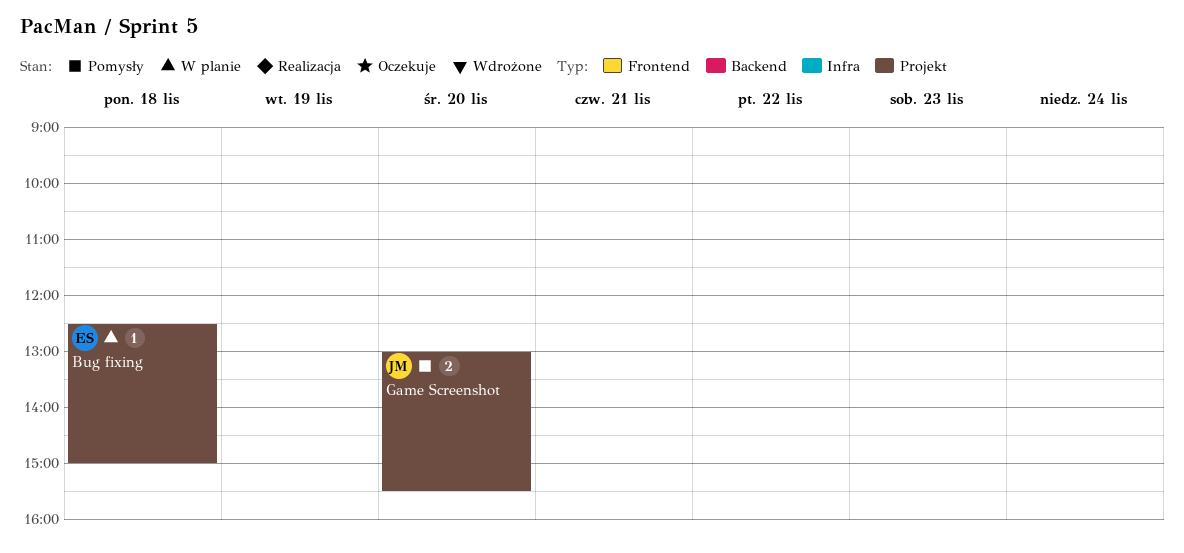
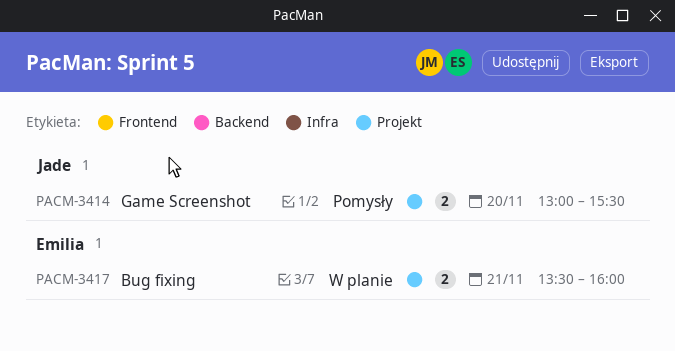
Bug fixing, estimate: 1 -> 2
Bug fixing, day: Nov 18 -> Nov 21
Bug fixing, begins: 12:30 -> 13:30
Bug fixing, ends: 15:00 -> 16:00

